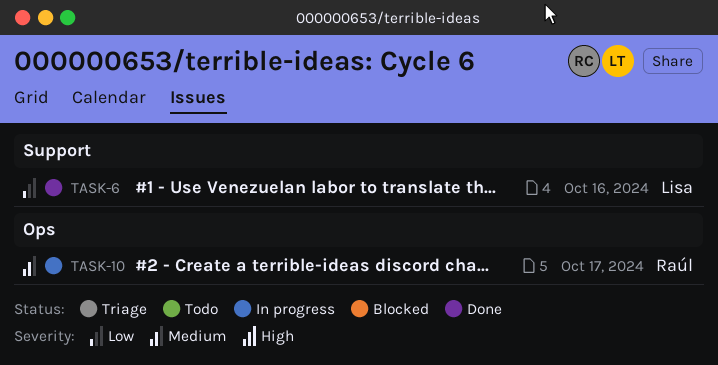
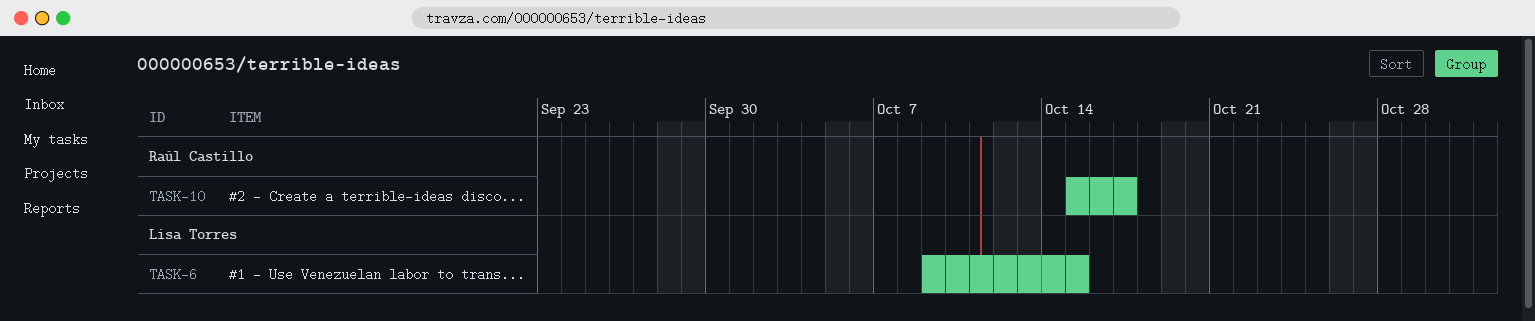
TASK-6, due: Oct 16 -> Oct 15

